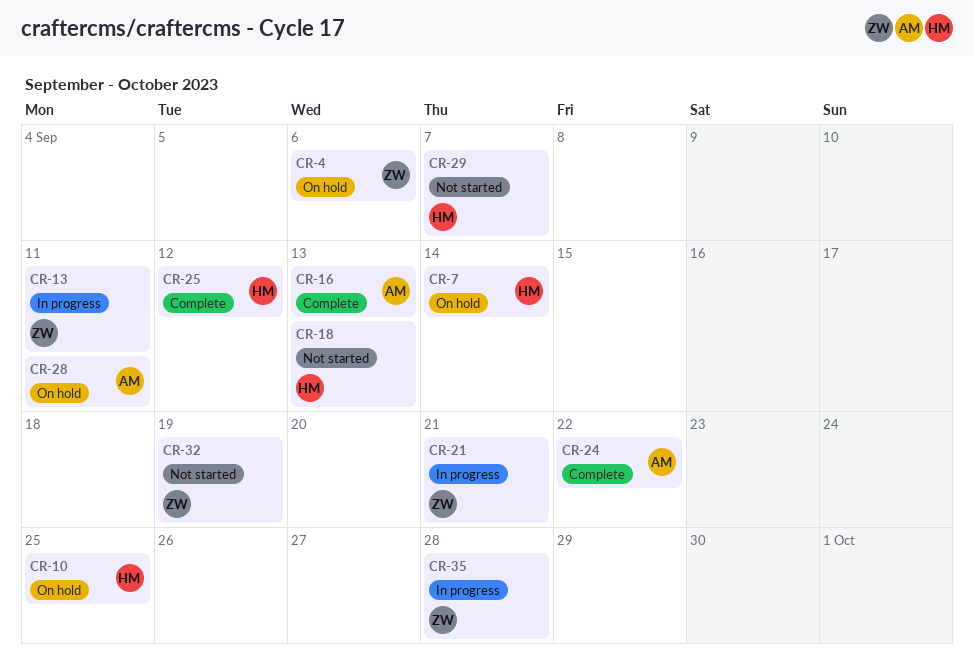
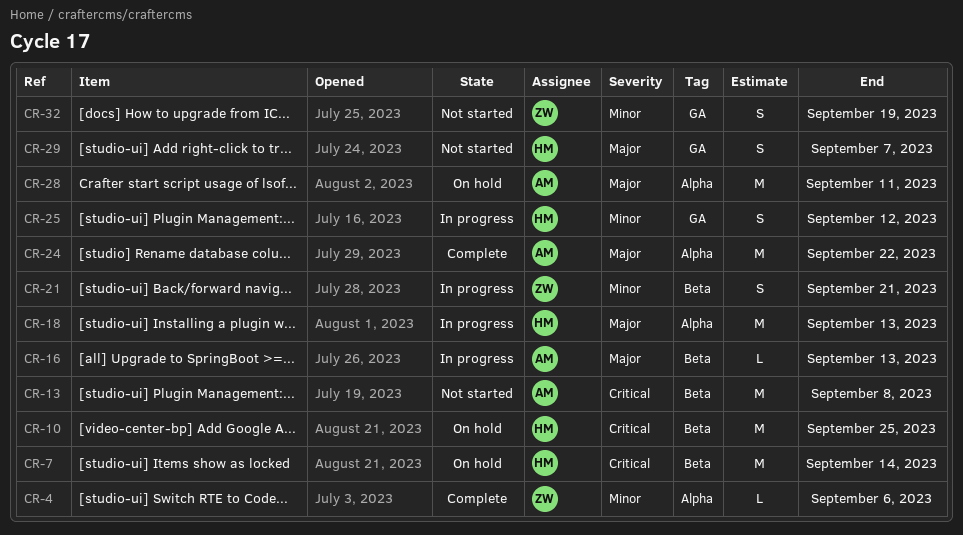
CR-4, status: On hold -> Complete
CR-13, status: In progress -> Not started
CR-13, owner: ZW -> AM
CR-13, due: Sep 11 -> Sep 8
CR-16, status: Complete -> In progress
CR-18, status: Not started -> In progress
CR-25, status: Complete -> In progress
CR-35: present -> none

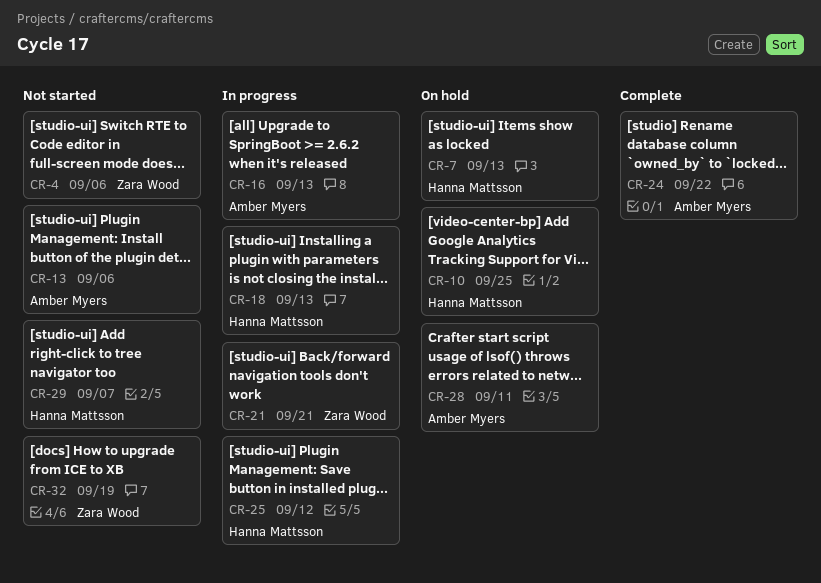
CR-4, status: Complete -> Not started
CR-7, due: Sep 14 -> Sep 13
CR-13, due: Sep 8 -> Sep 6

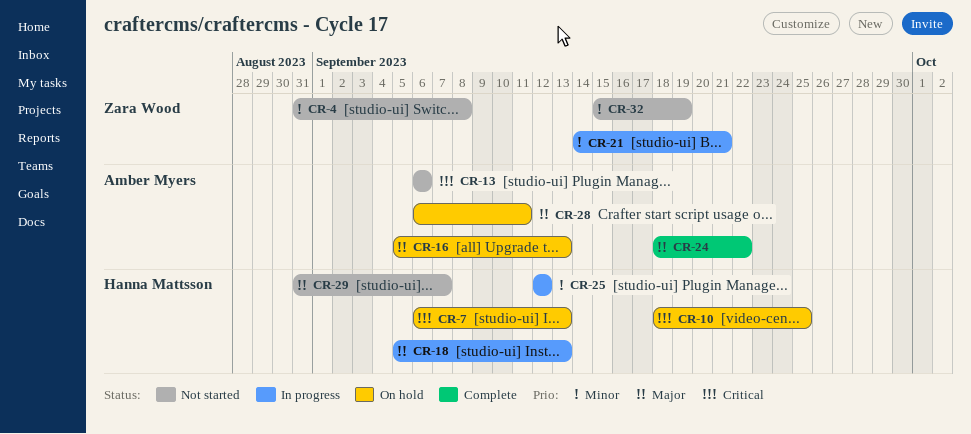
CR-4, due: Sep 6 -> Sep 8
CR-16, status: In progress -> On hold

